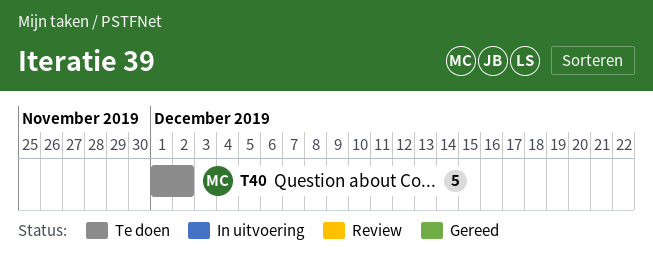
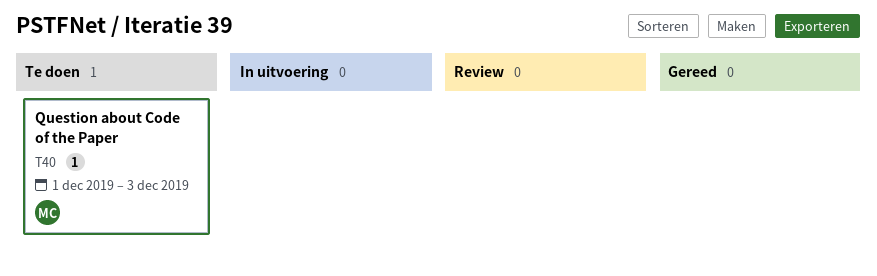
T40, estimate: 5 -> 1
T40, due: Dec 2 -> Dec 3

